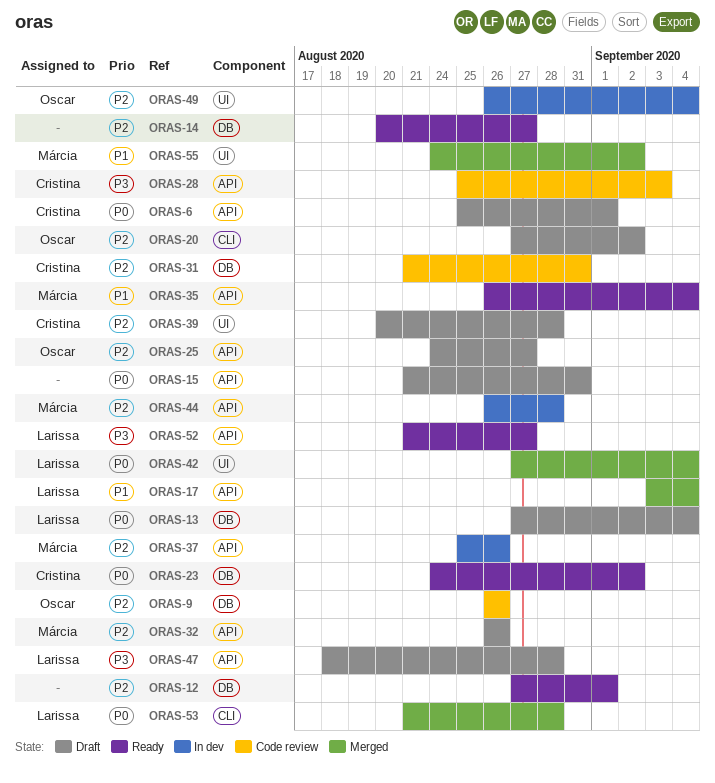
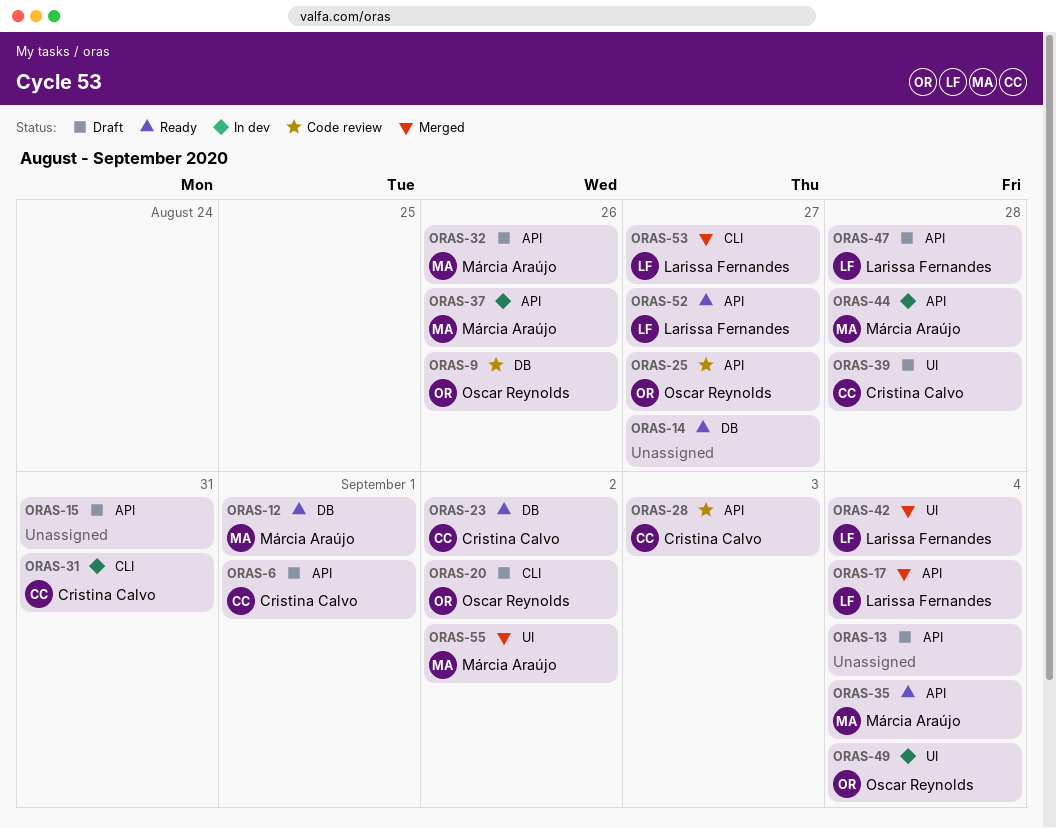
ORAS-12, owner: none -> Márcia Araújo
ORAS-13, owner: Larissa Fernandes -> none
ORAS-13, label: DB -> API
ORAS-25, status: Draft -> Code review
ORAS-31, status: Code review -> In dev
ORAS-31, label: DB -> CLI
ORAS-53, due: Aug 28 -> Aug 27

